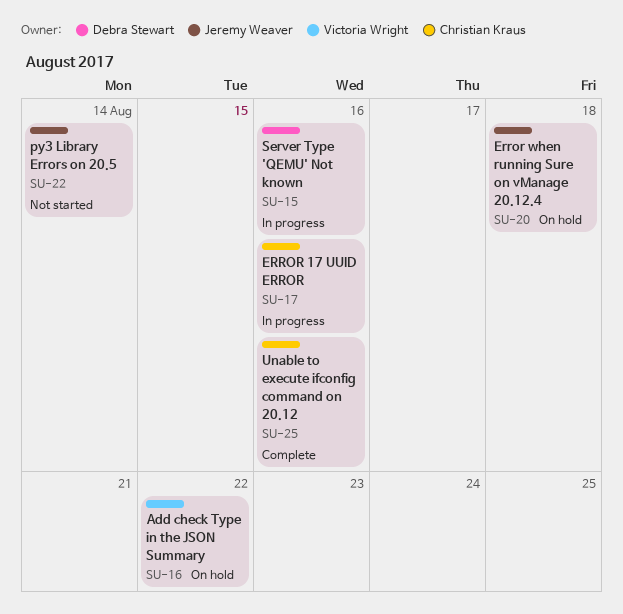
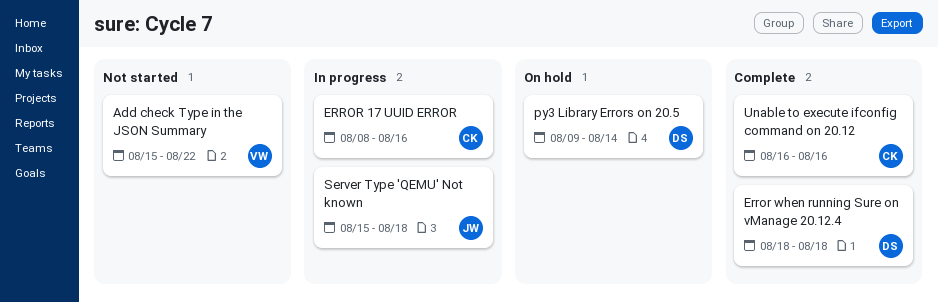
Add check Type in the JSON Summary, status: On hold -> Not started
Error when running Sure on vManage 20.12.4, status: On hold -> Complete
Error when running Sure on vManage 20.12.4, owner: Jeremy Weaver -> Debra Stewart
py3 Library Errors on 20.5, status: Not started -> On hold
py3 Library Errors on 20.5, owner: Jeremy Weaver -> Debra Stewart
Server Type 'QEMU' Not known, owner: Debra Stewart -> Jeremy Weaver
Server Type 'QEMU' Not known, due: Aug 16 -> Aug 18

